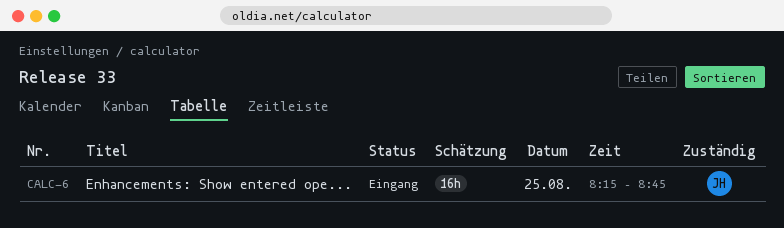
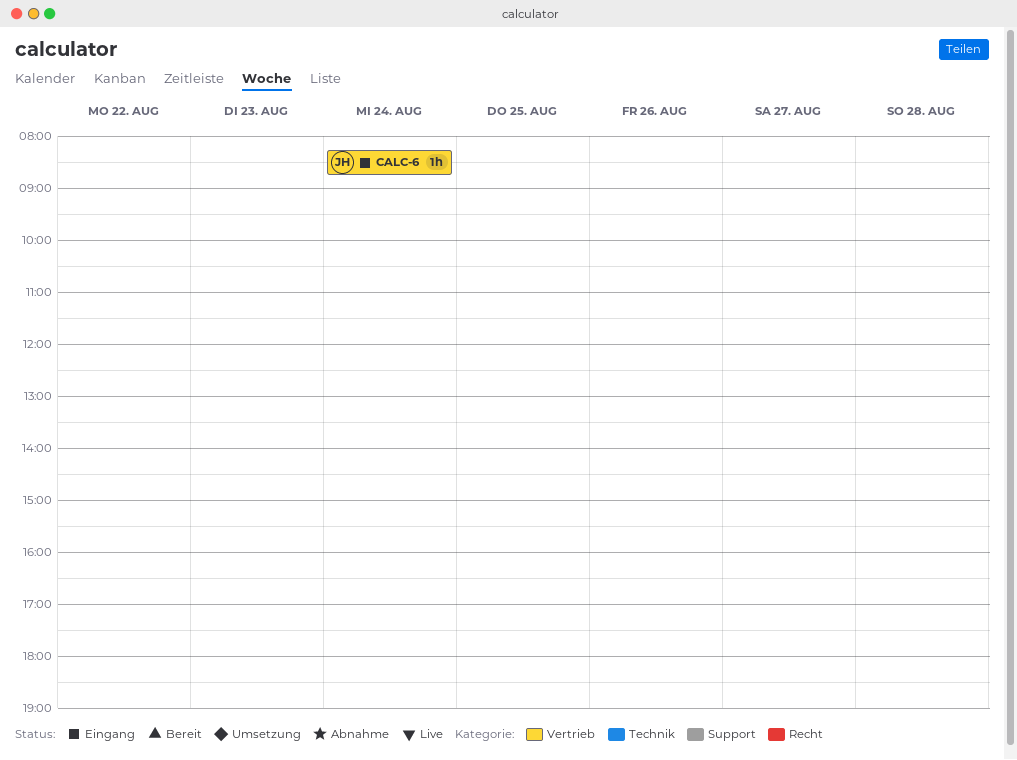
CALC-6, estimate: 16h -> 1h
CALC-6, day: Aug 25 -> Aug 24

